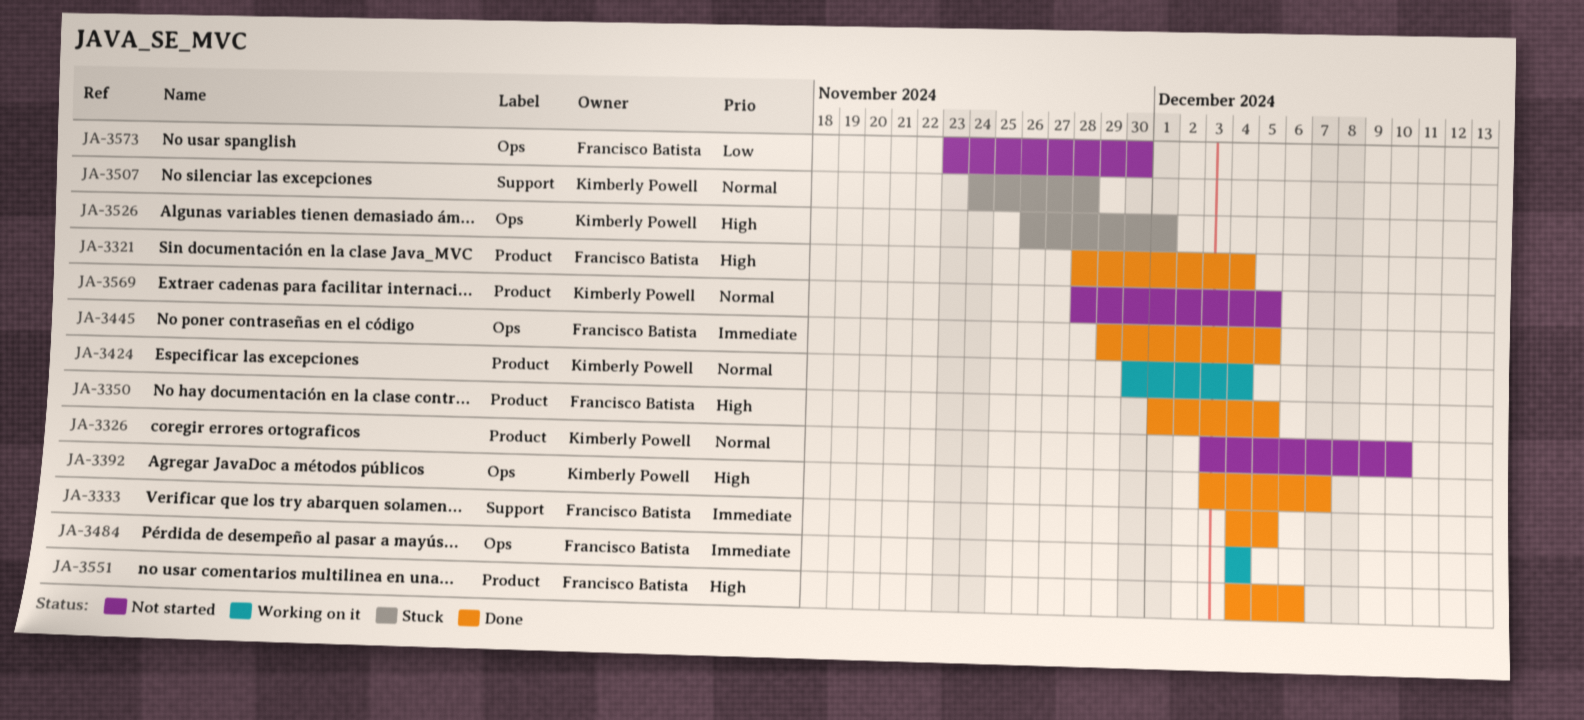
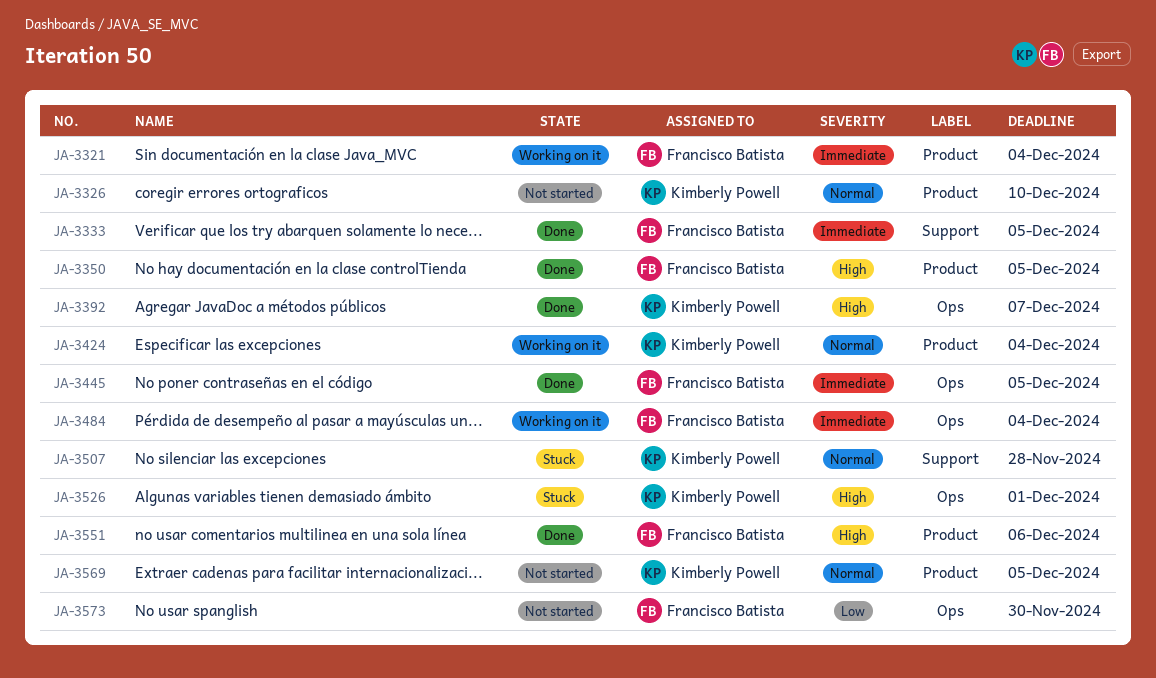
JA-3321, status: Done -> Working on it
JA-3321, priority: High -> Immediate

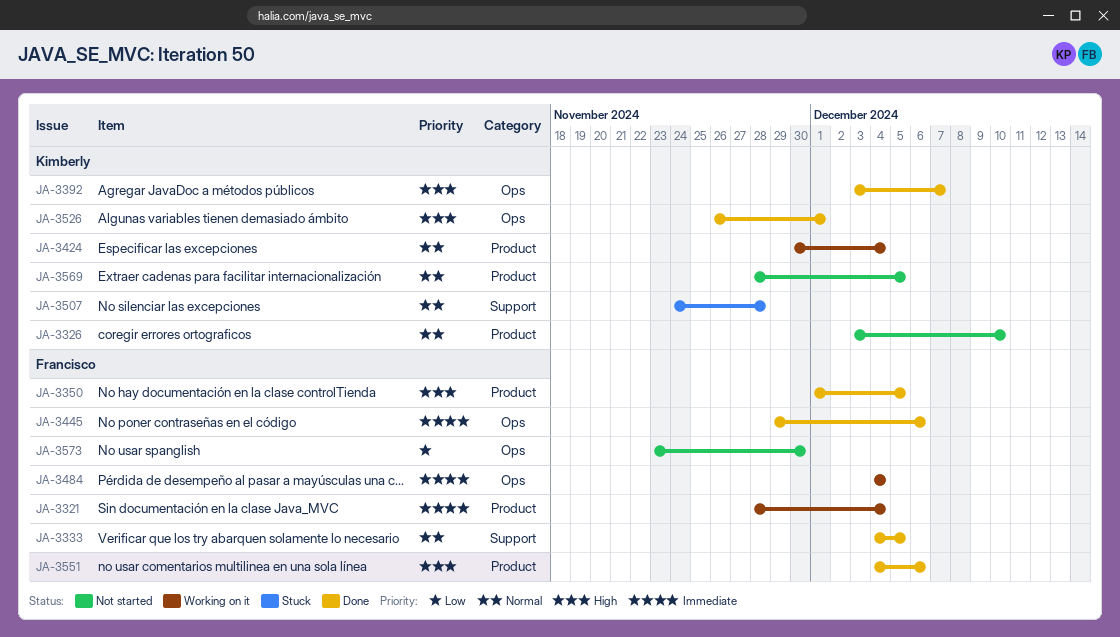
JA-3333, priority: Immediate -> Normal
JA-3445, due: Dec 5 -> Dec 6
JA-3526, status: Stuck -> Done

